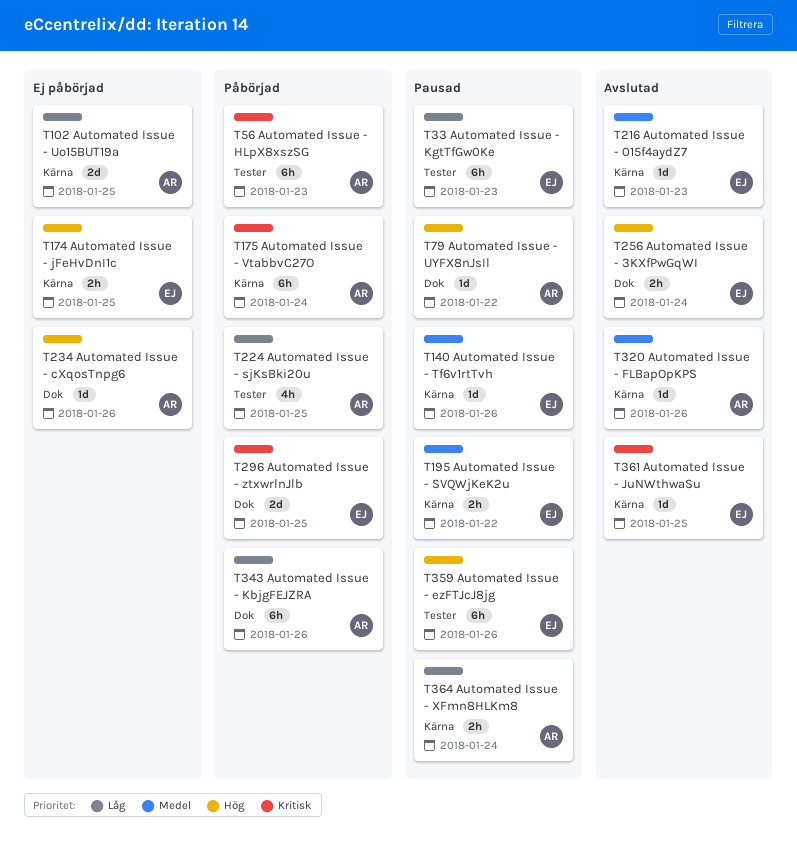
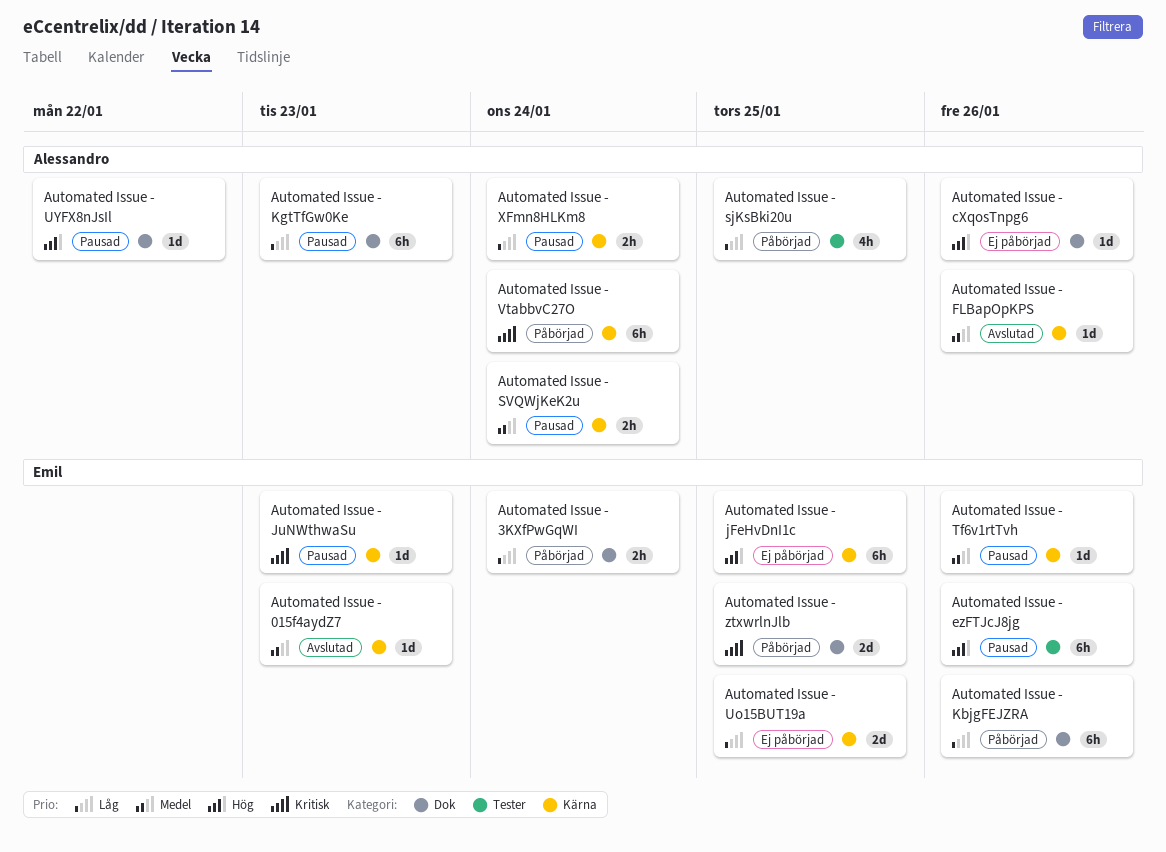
Automated Issue - 3KXfPwGqWI, status: Avslutad -> Påbörjad
Automated Issue - 3KXfPwGqWI, priority: Hög -> Låg
Automated Issue - HLpX8xszSG: present -> none
Automated Issue - jFeHvDnI1c, estimate: 2h -> 6h
Automated Issue - JuNWthwaSu, status: Avslutad -> Pausad
Automated Issue - JuNWthwaSu, due: Jan 25 -> Jan 23
Automated Issue - KbjgFEJZRA, owner: Alessandro -> Emil
Automated Issue - KgtTfGw0Ke, owner: Emil -> Alessandro
Automated Issue - KgtTfGw0Ke, label: Tester -> Dok
Automated Issue - SVQWjKeK2u, owner: Emil -> Alessandro
Automated Issue - SVQWjKeK2u, due: Jan 22 -> Jan 24
Automated Issue - Uo15BUT19a, owner: Alessandro -> Emil

